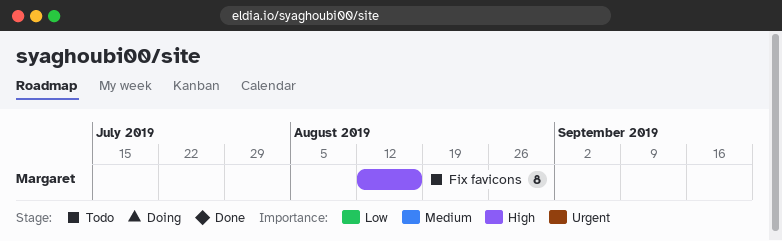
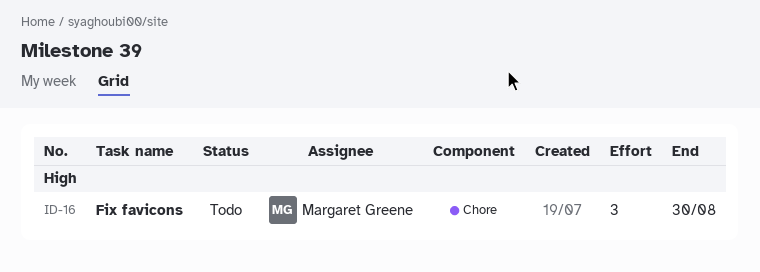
Fix favicons, estimate: 8 -> 3
Fix favicons, due: Aug 16 -> Aug 30

